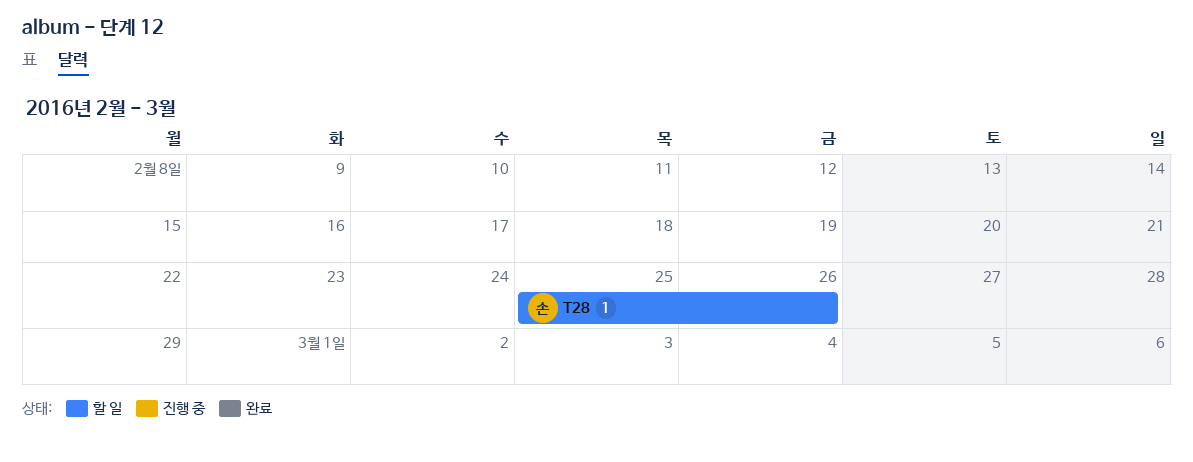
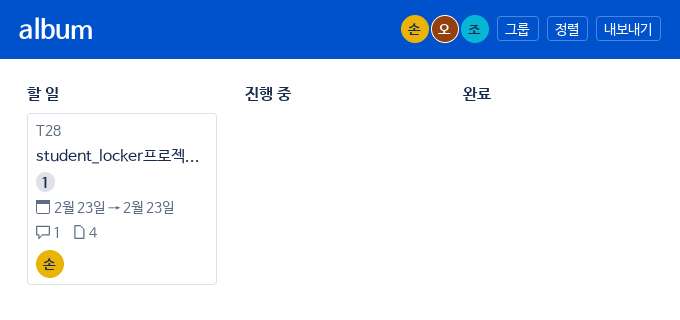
T28, start: Feb 25 -> Feb 23
T28, due: Feb 26 -> Feb 23

